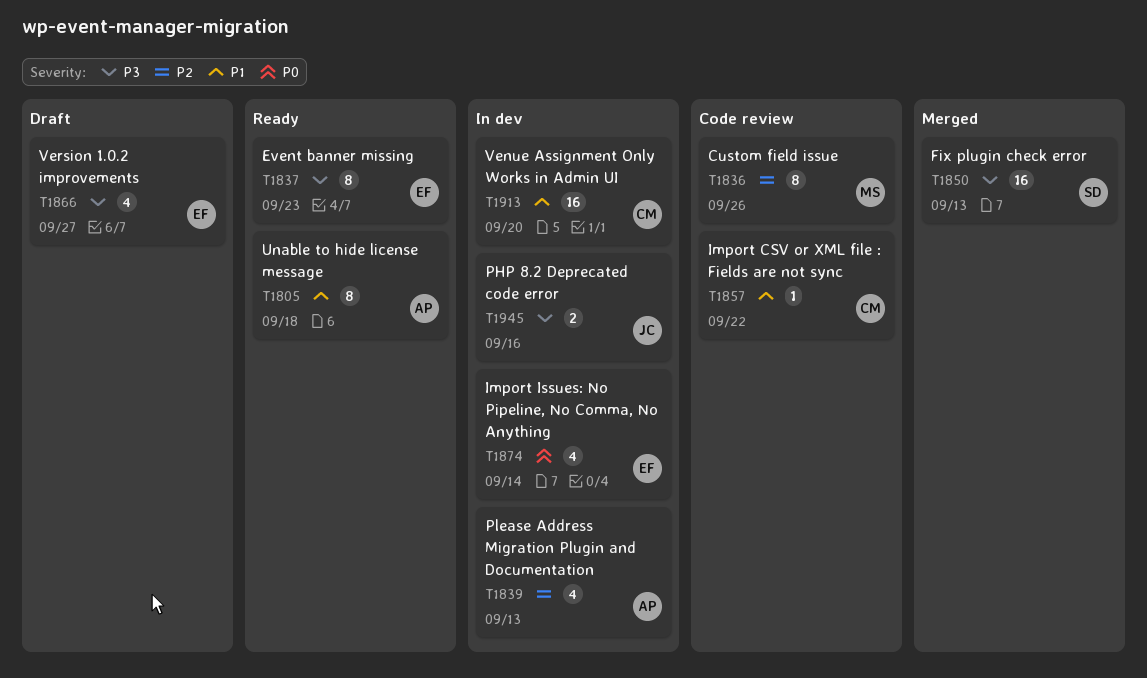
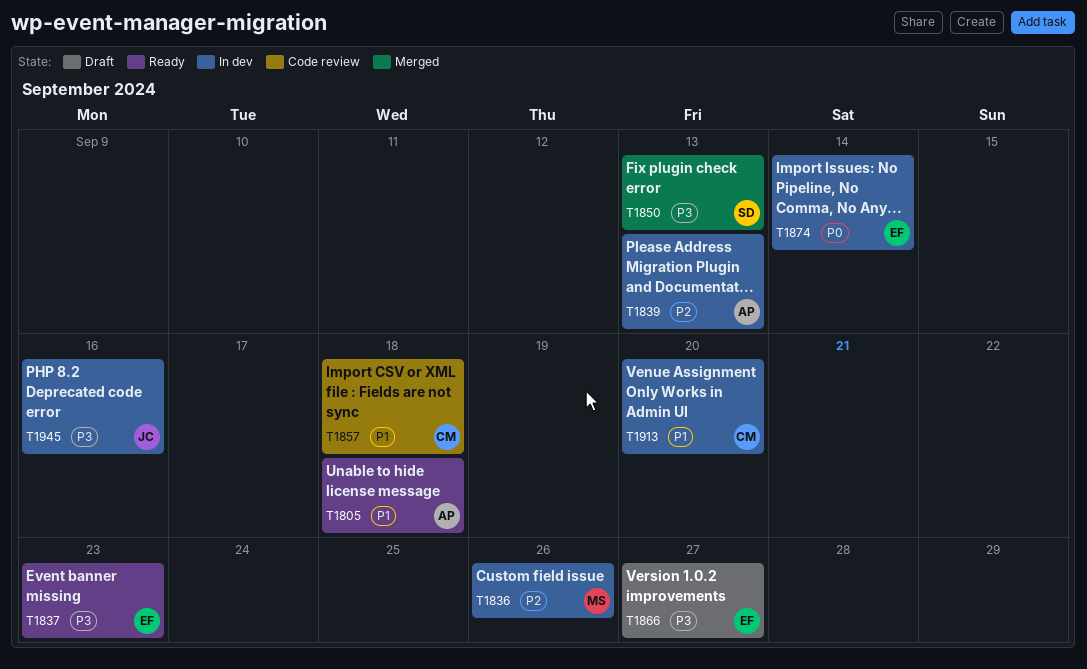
T1836, status: Code review -> In dev
T1857, due: Sep 22 -> Sep 18

